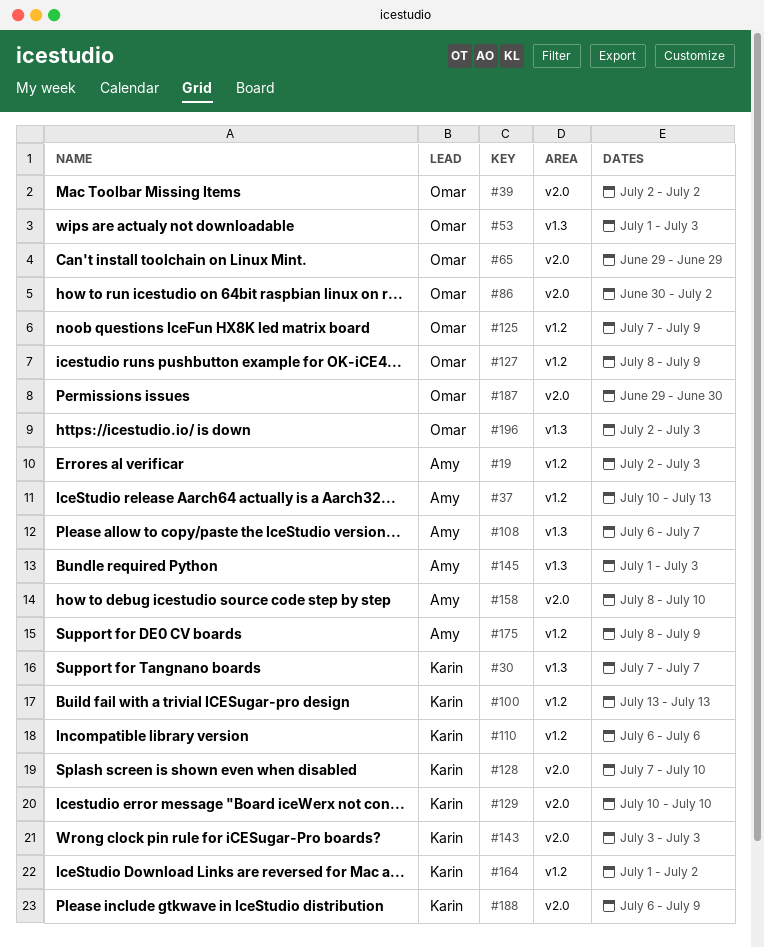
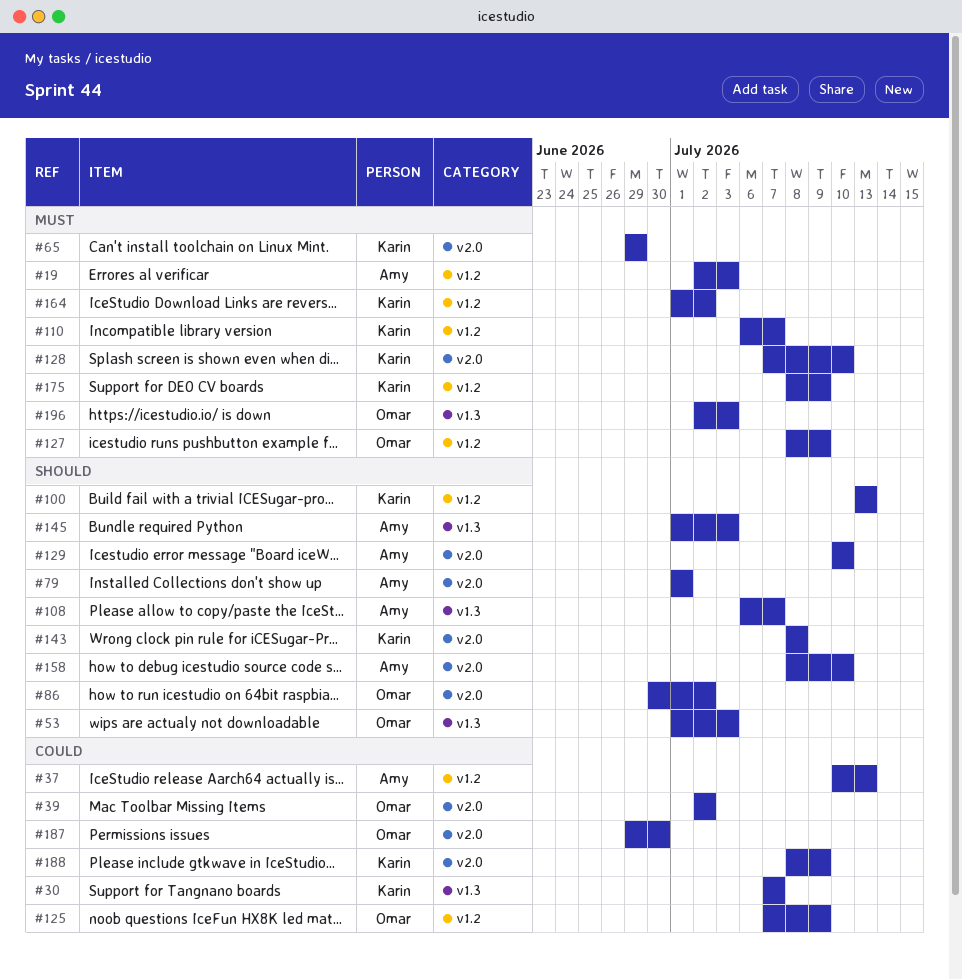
#65, owner: Omar -> Karin
#79: none -> present
#110, due: Jul 6 -> Jul 7
#129, owner: Karin -> Amy
#143, start: Jul 3 -> Jul 8
#143, due: Jul 3 -> Jul 8
#175, owner: Amy -> Karin
#188, start: Jul 6 -> Jul 8

